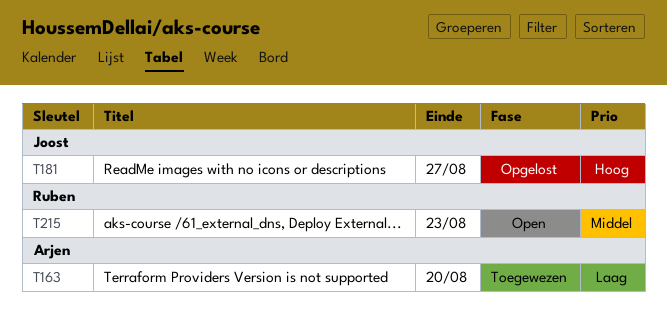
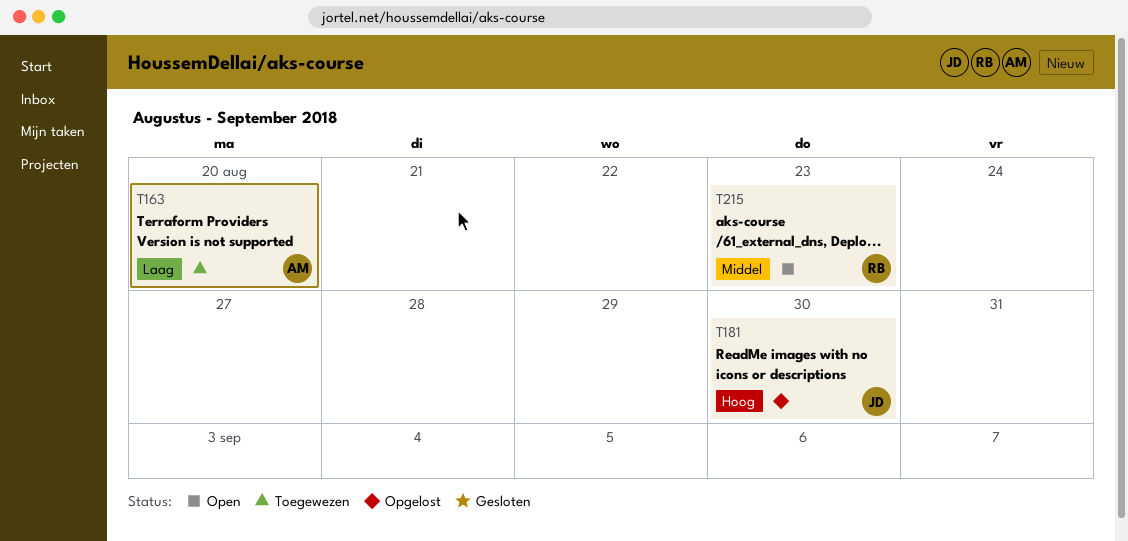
T181, due: Aug 27 -> Aug 30

